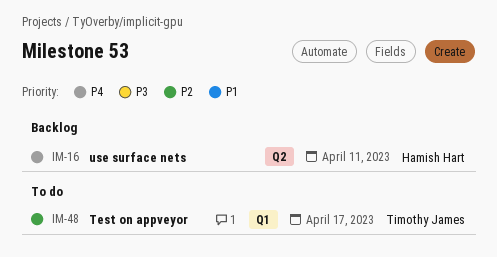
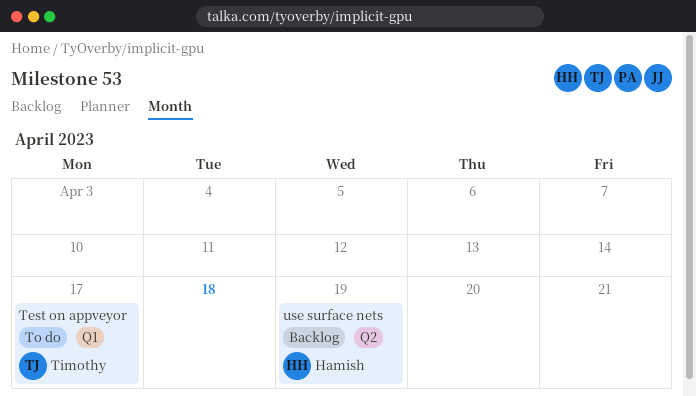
use surface nets, due: Apr 11 -> Apr 19

